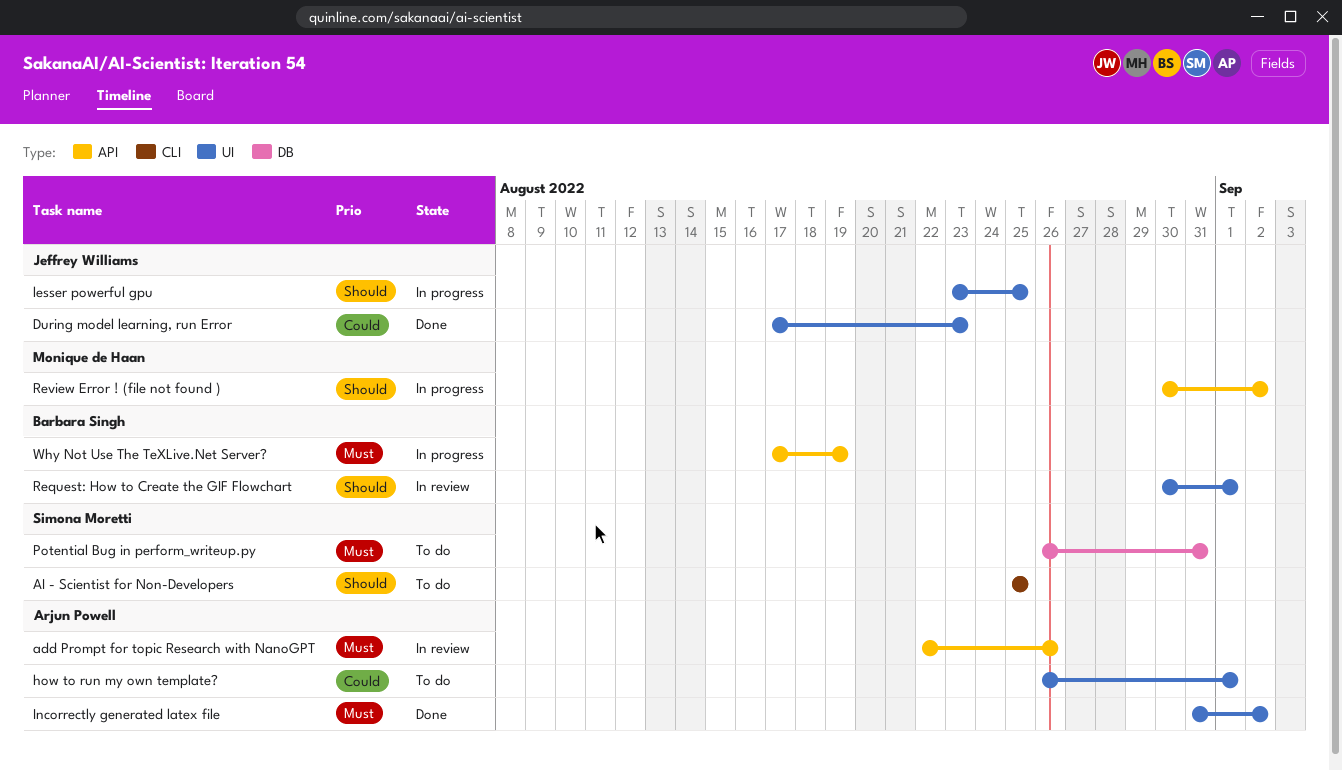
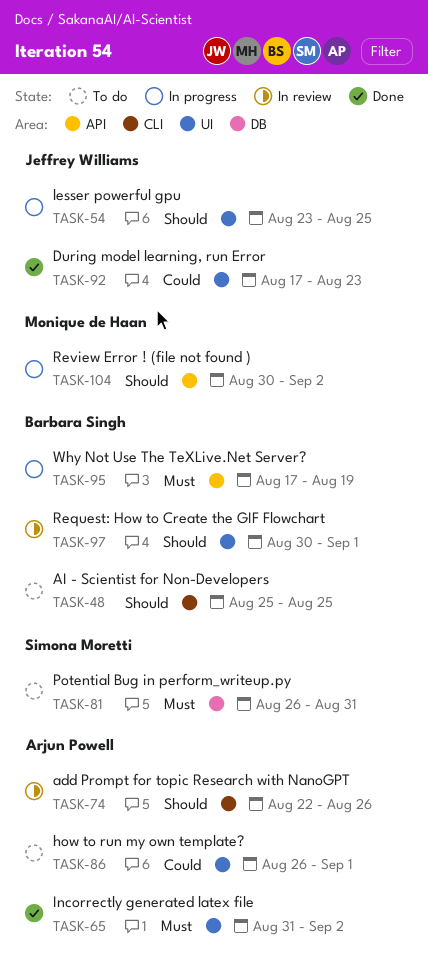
add Prompt for topic Research with NanoGPT, priority: Must -> Should
add Prompt for topic Research with NanoGPT, label: API -> CLI
AI - Scientist for Non-Developers, owner: Simona Moretti -> Barbara Singh

